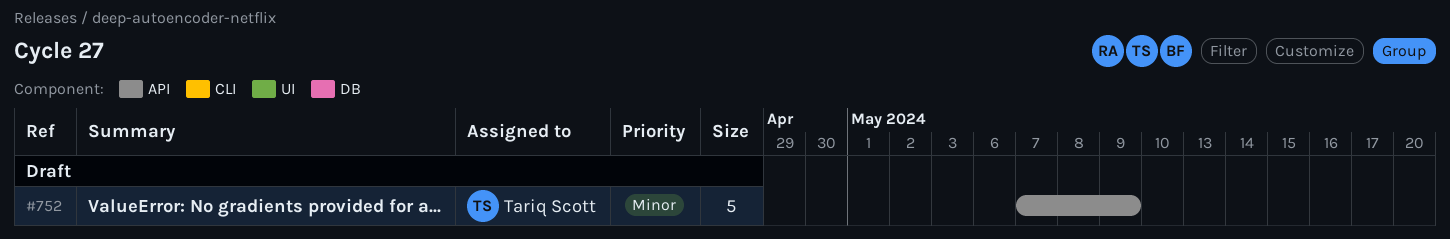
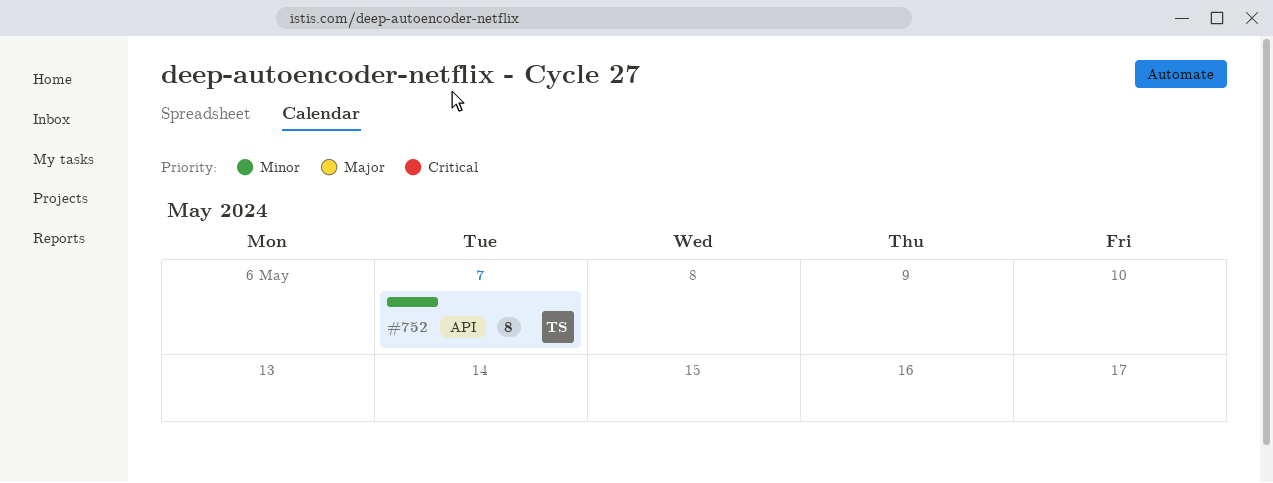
#752, estimate: 5 -> 8
#752, due: May 9 -> May 7

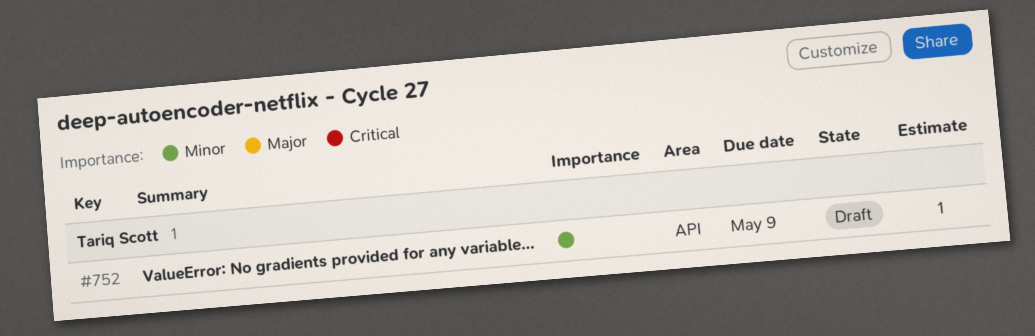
#752, estimate: 8 -> 1
#752, due: May 7 -> May 9

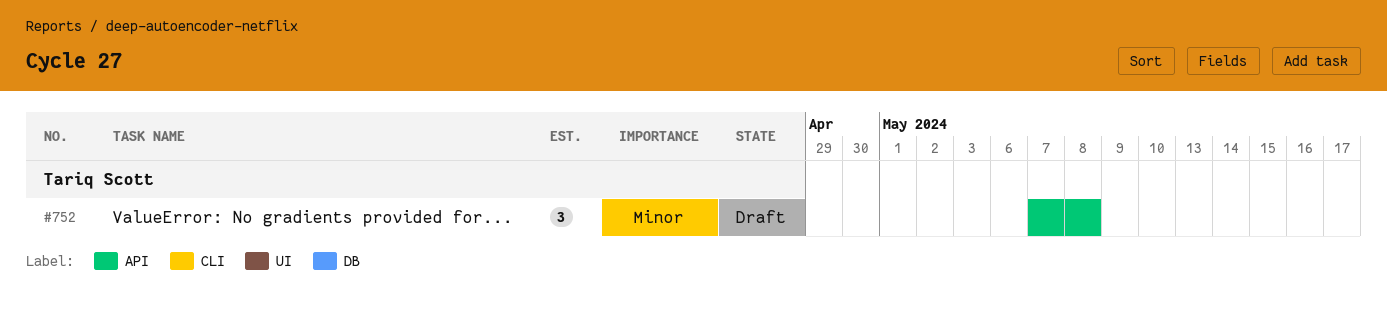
#752, estimate: 1 -> 3
#752, due: May 9 -> May 8

